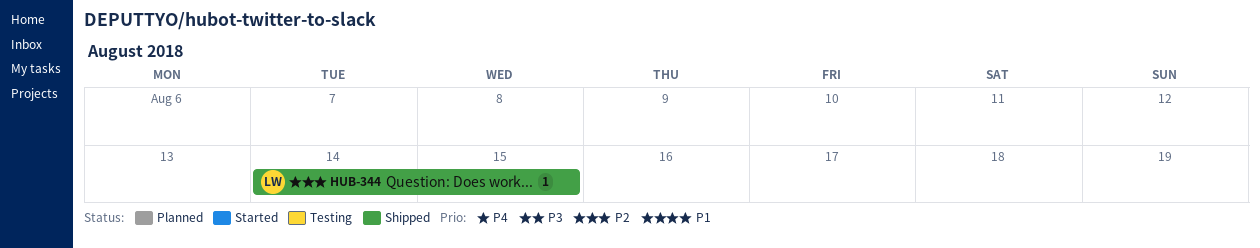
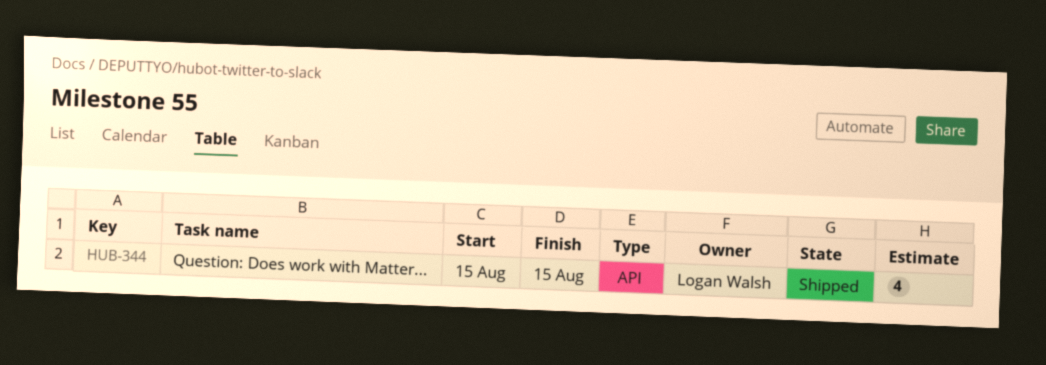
HUB-344, estimate: 1 -> 4
HUB-344, start: Aug 14 -> Aug 15

